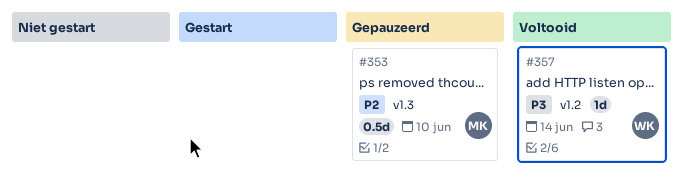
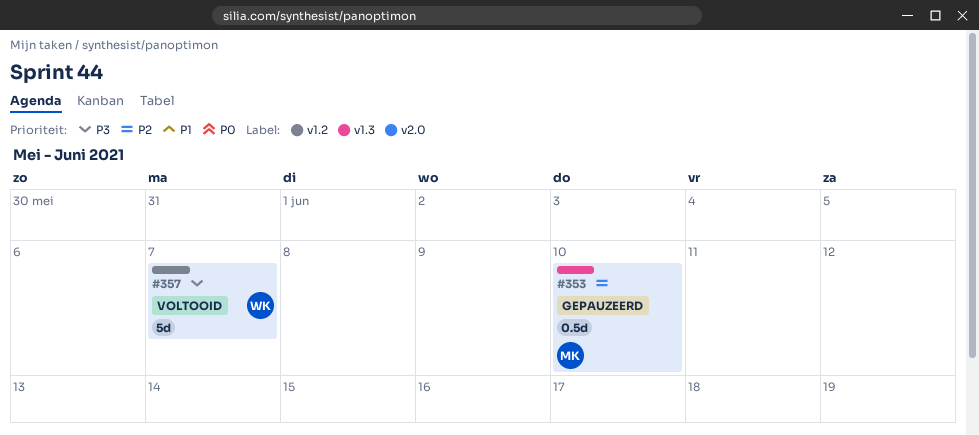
#357, estimate: 1d -> 5d
#357, due: Jun 14 -> Jun 7

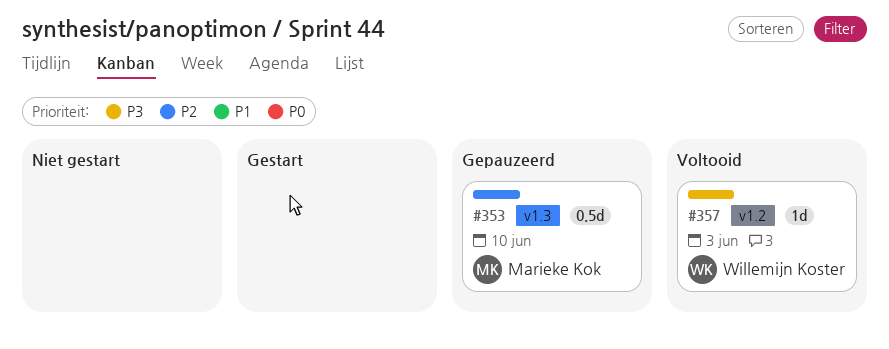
#357, estimate: 5d -> 1d
#357, due: Jun 7 -> Jun 3

